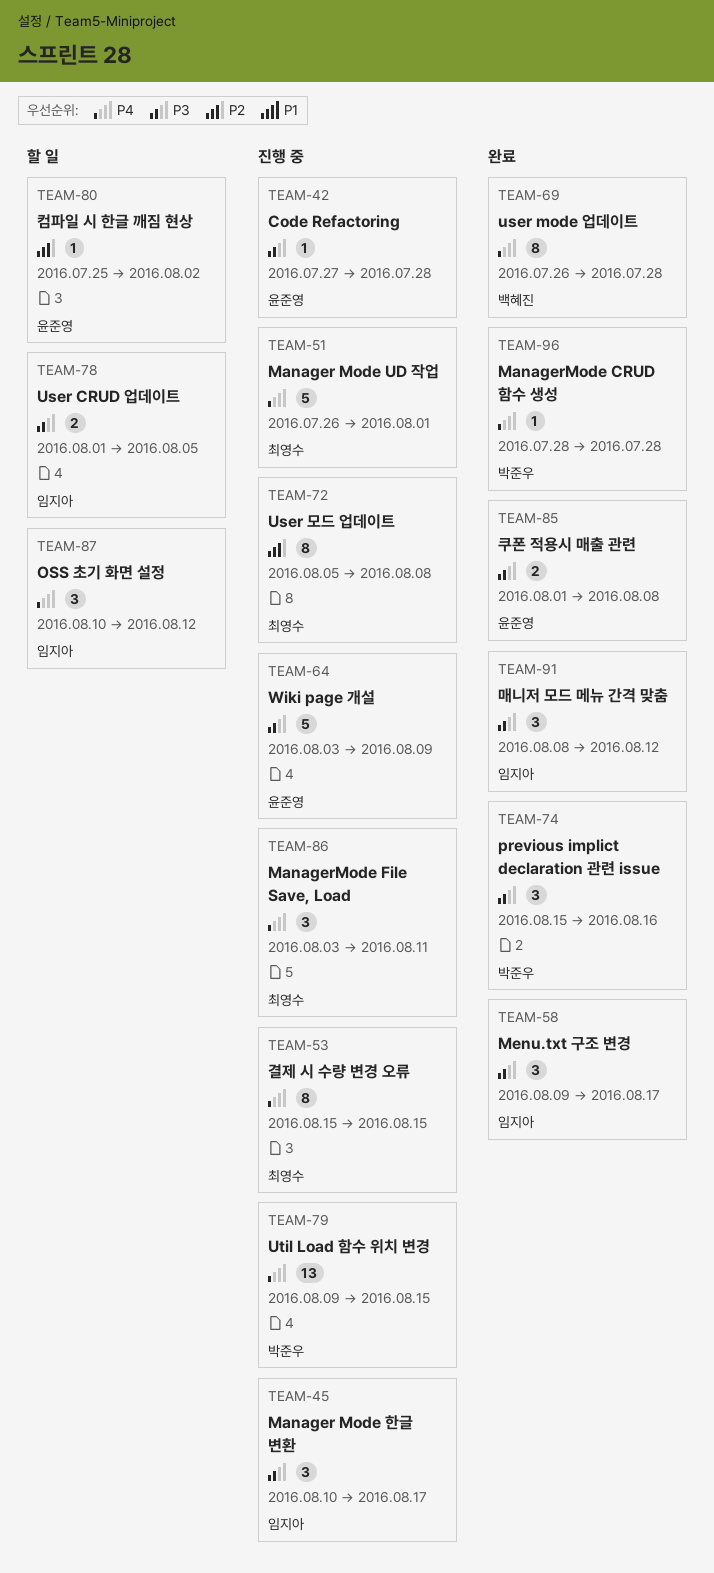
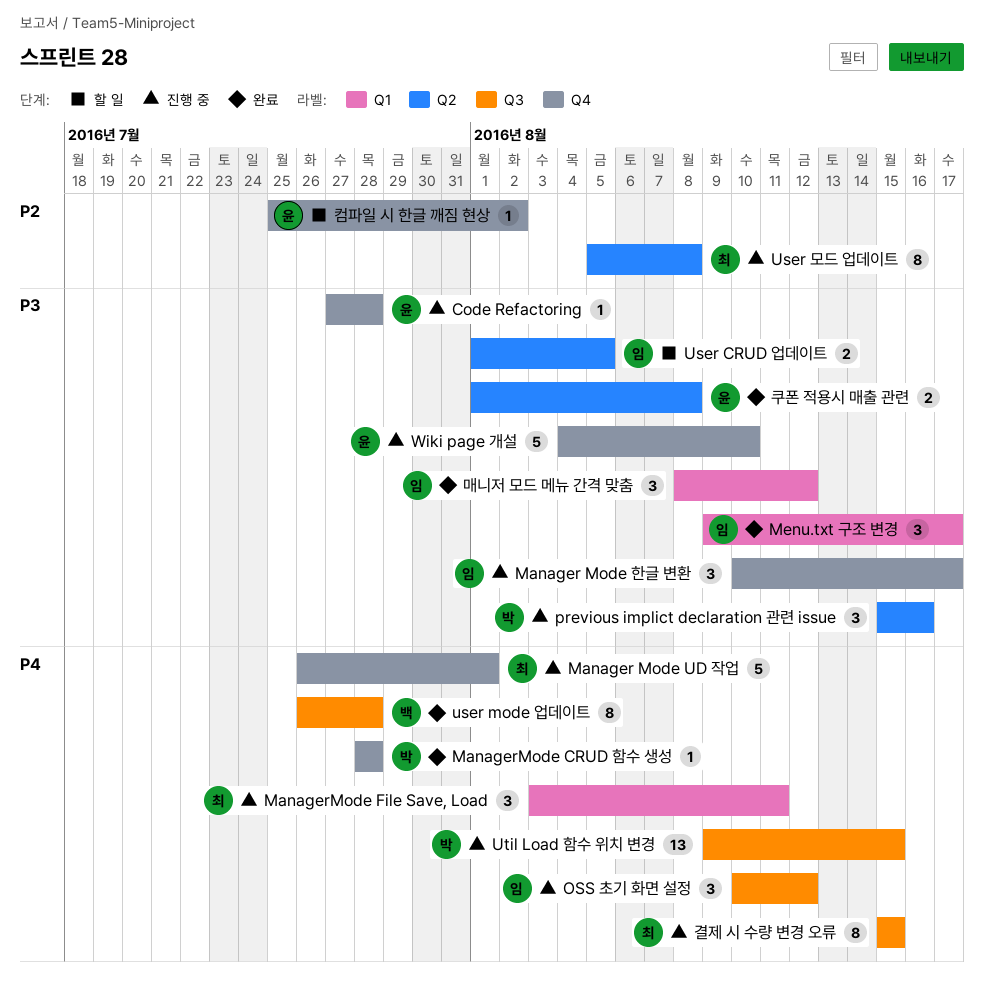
OSS 초기 화면 설정, status: 할 일 -> 진행 중
previous implict declaration 관련 issue, status: 완료 -> 진행 중
Wiki page 개설, start: Aug 3 -> Aug 4
Wiki page 개설, due: Aug 9 -> Aug 10

